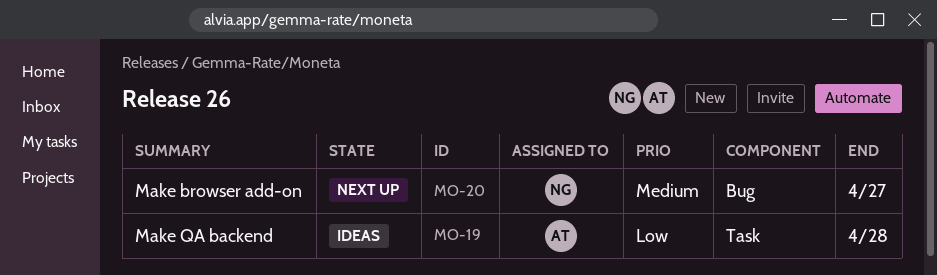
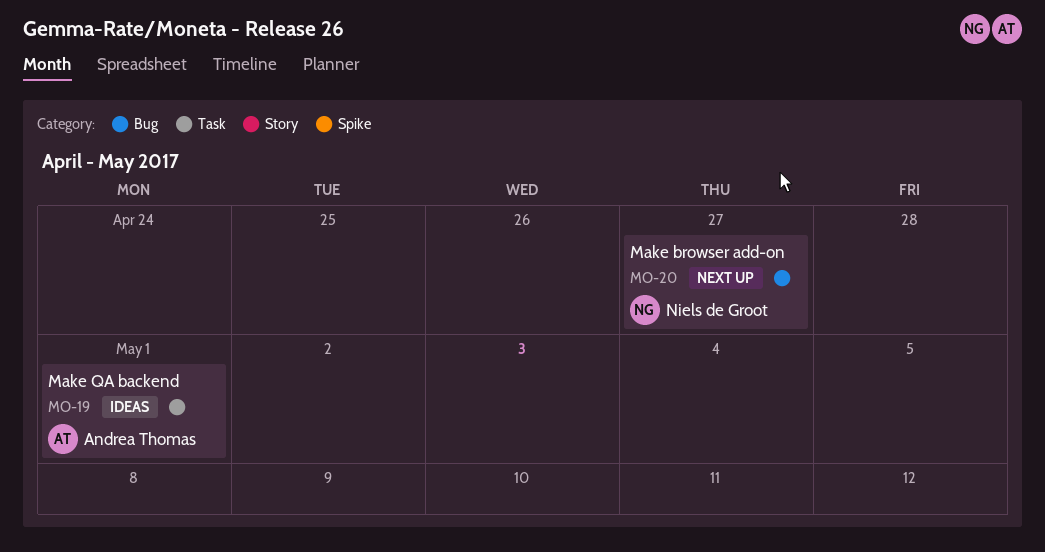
MO-19, due: Apr 28 -> May 1

